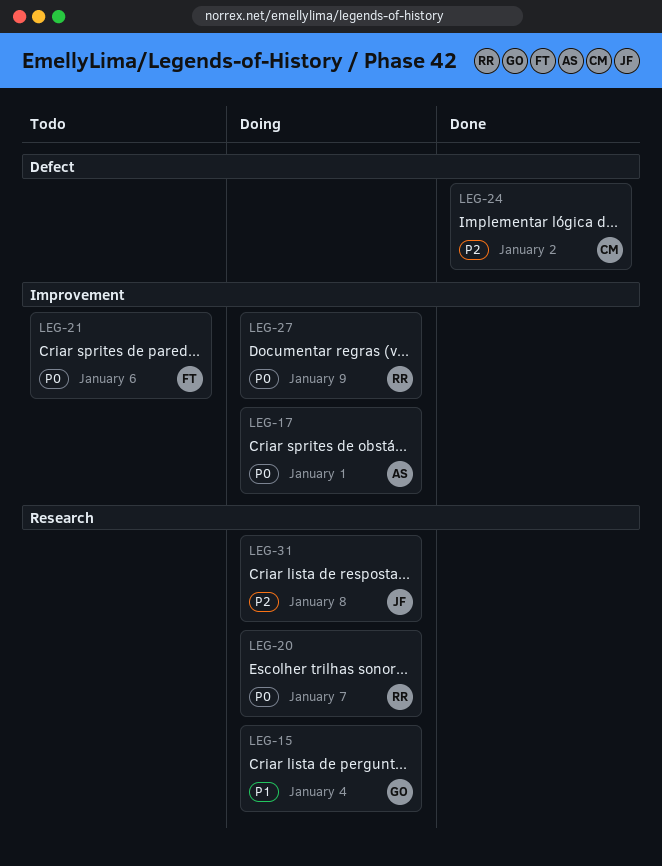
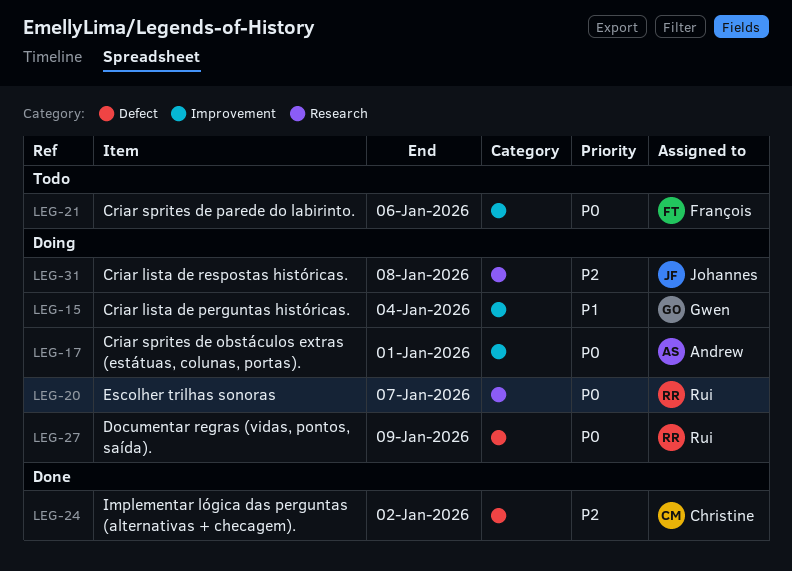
LEG-15, label: Research -> Improvement
LEG-27, label: Improvement -> Defect

